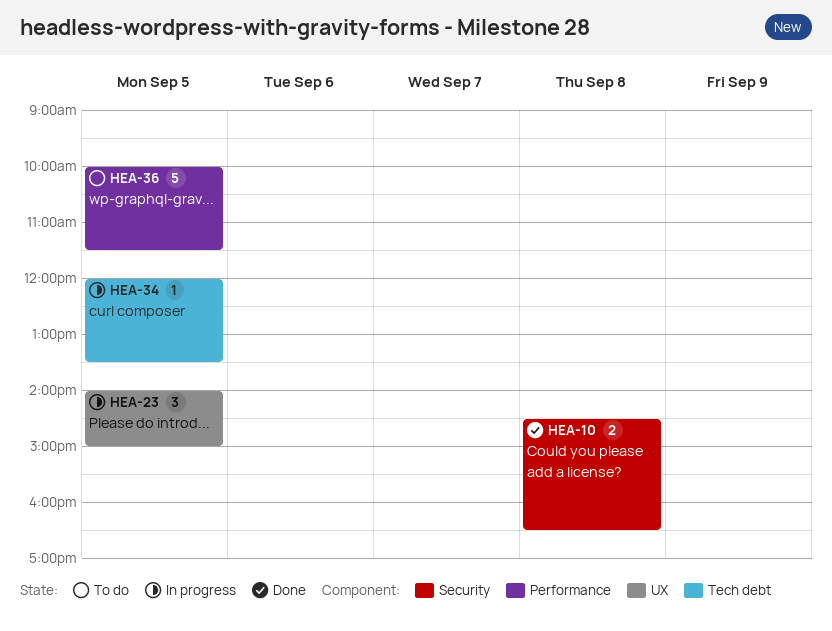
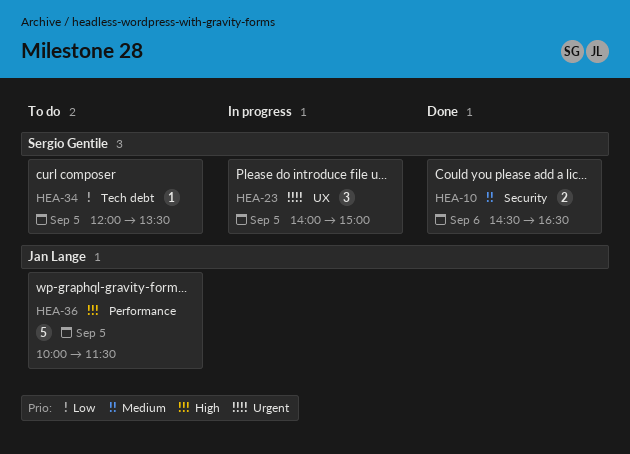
HEA-10, day: Sep 8 -> Sep 6
HEA-34, status: In progress -> To do

